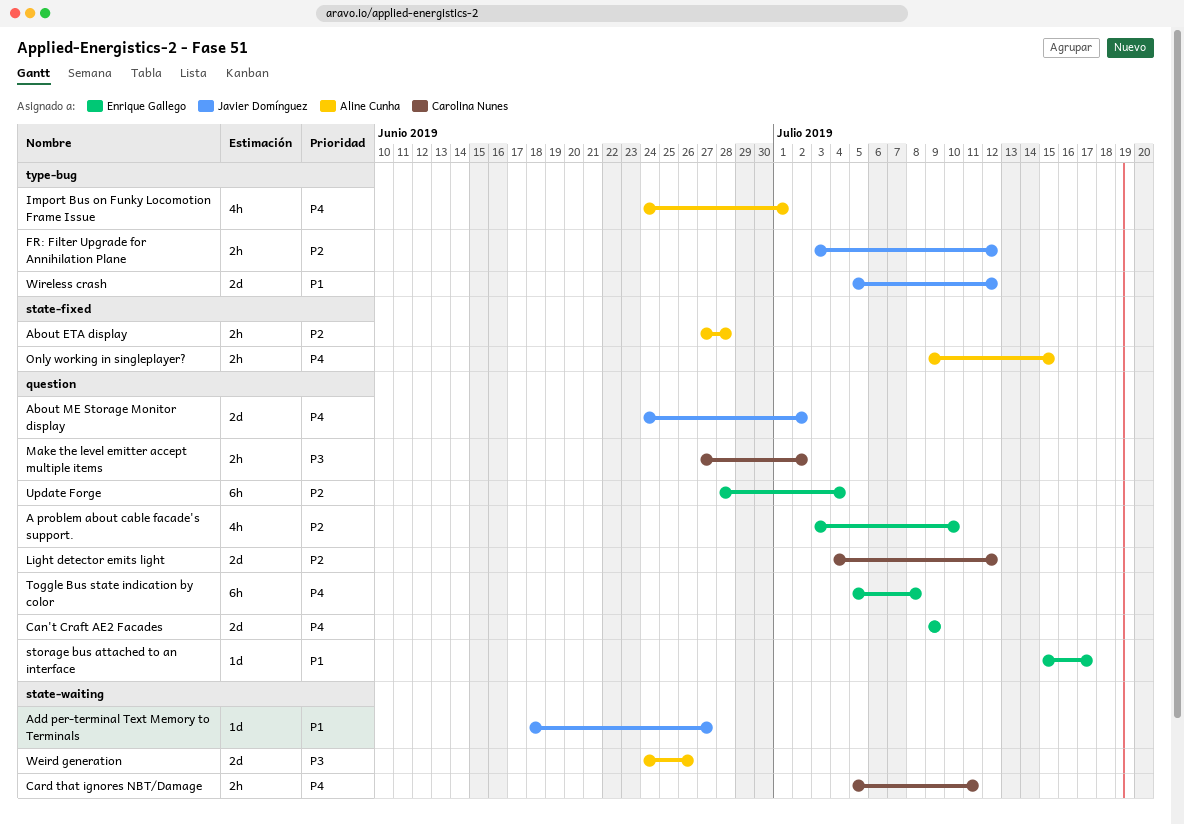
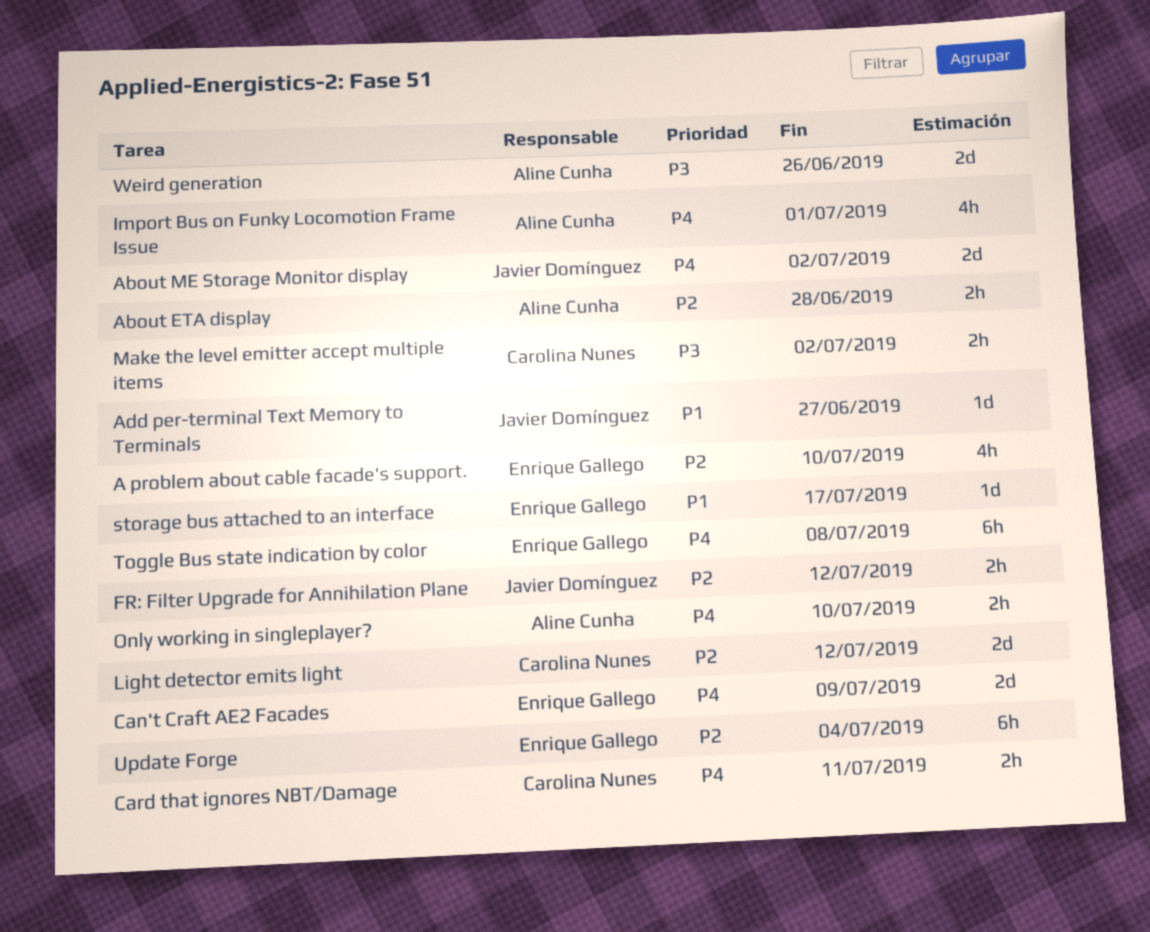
Only working in singleplayer?, due: Jul 15 -> Jul 10
Wireless crash: present -> none

